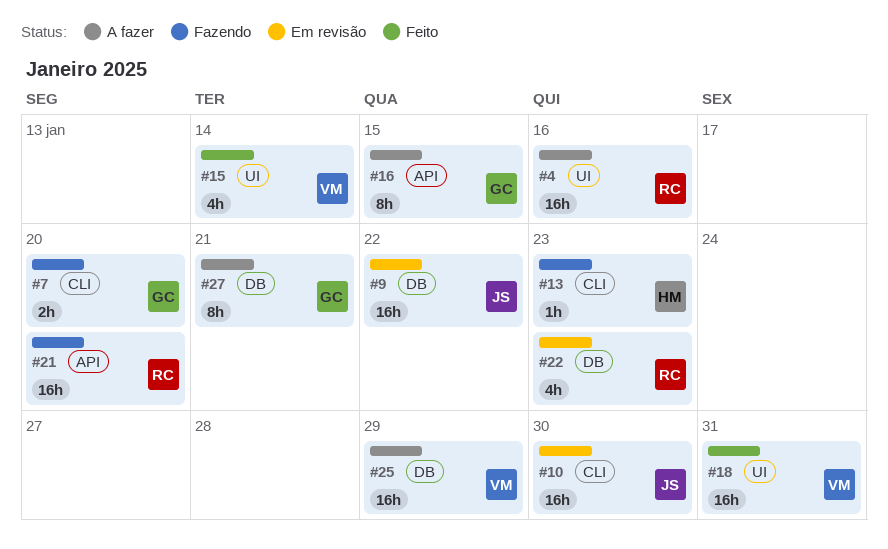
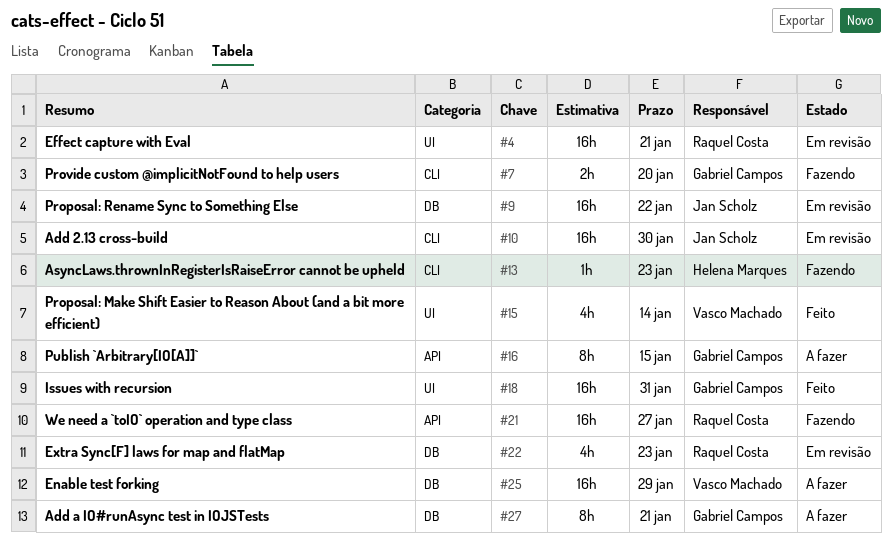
#4, status: A fazer -> Em revisão
#4, due: Jan 16 -> Jan 21
#18, owner: Vasco Machado -> Gabriel Campos
#21, due: Jan 20 -> Jan 27

